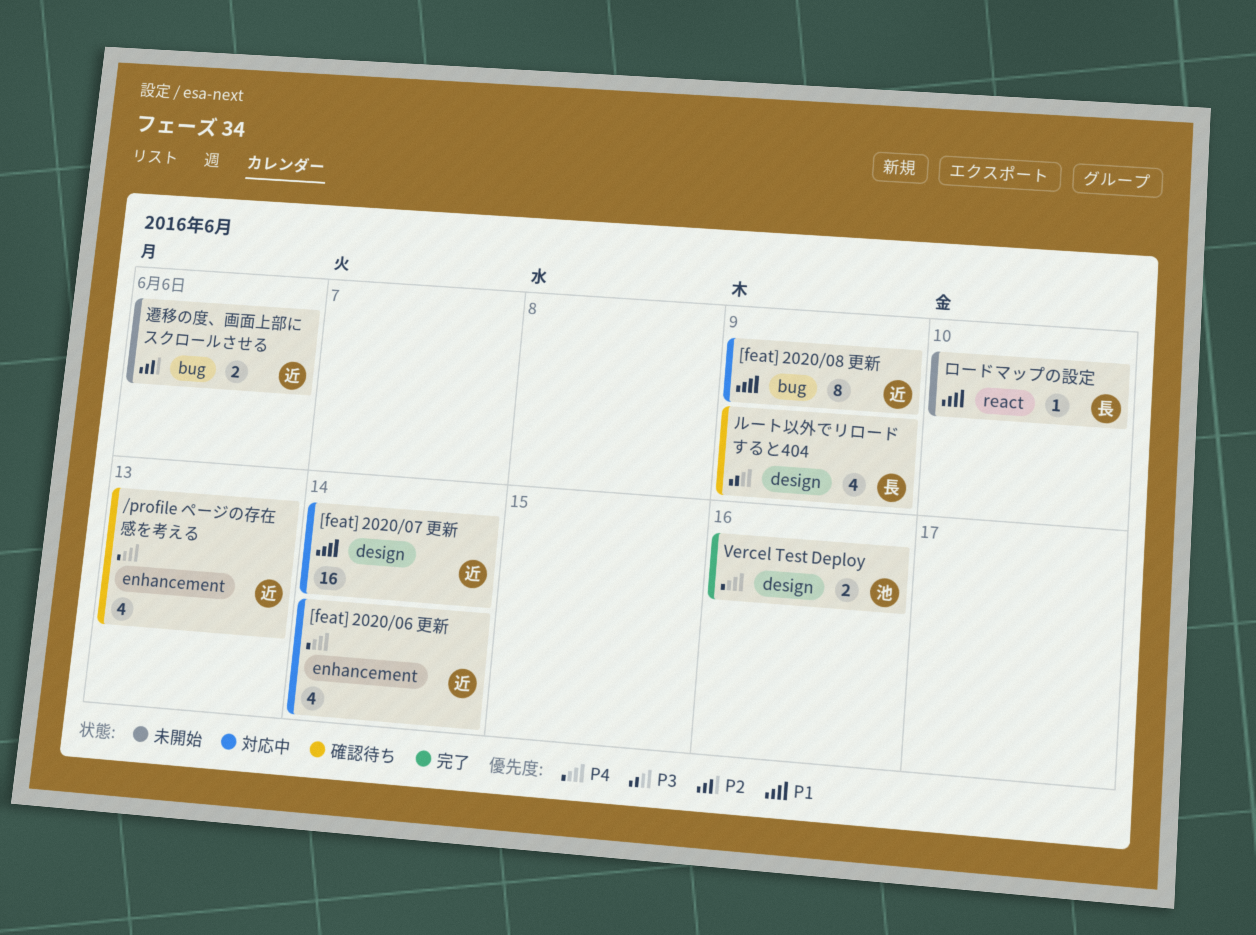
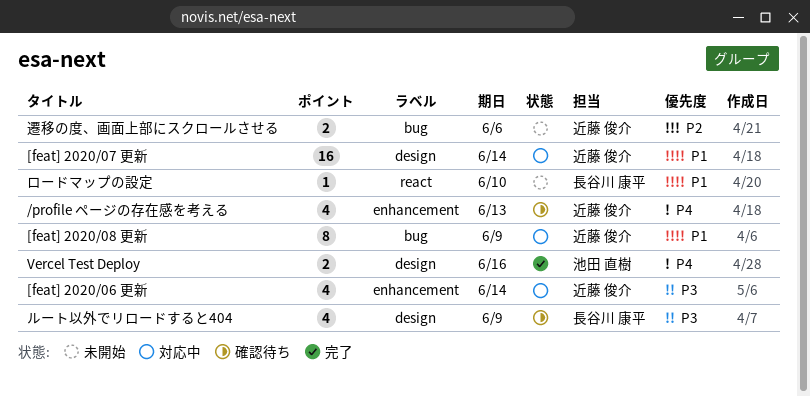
[feat] 2020/06 更新, priority: P4 -> P3

